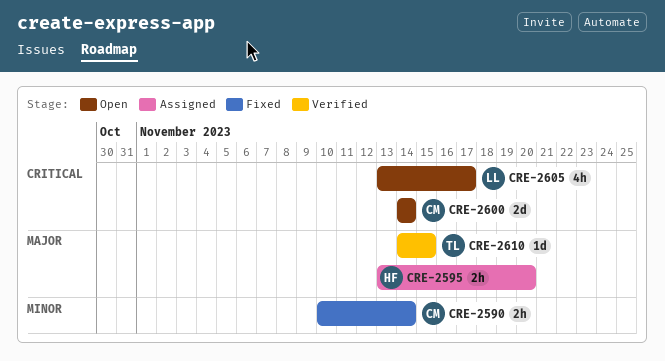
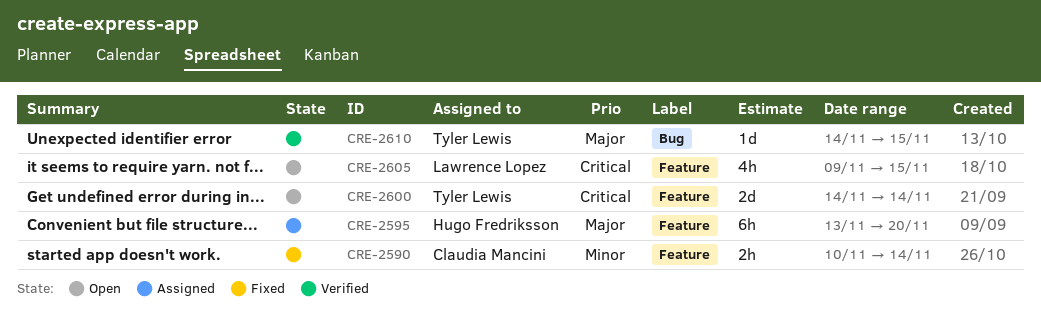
CRE-2595, estimate: 2h -> 6h
CRE-2600, owner: Claudia Mancini -> Tyler Lewis
CRE-2605, start: Nov 13 -> Nov 9
CRE-2605, due: Nov 17 -> Nov 15

